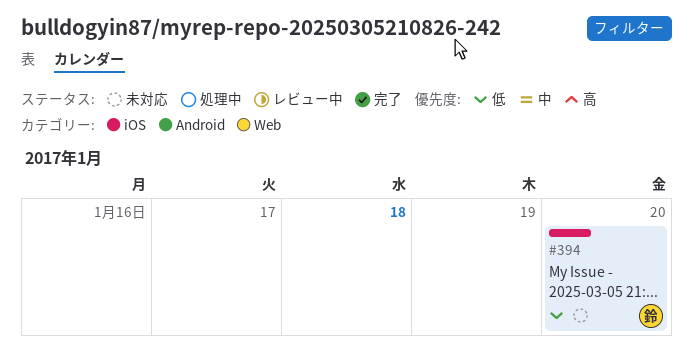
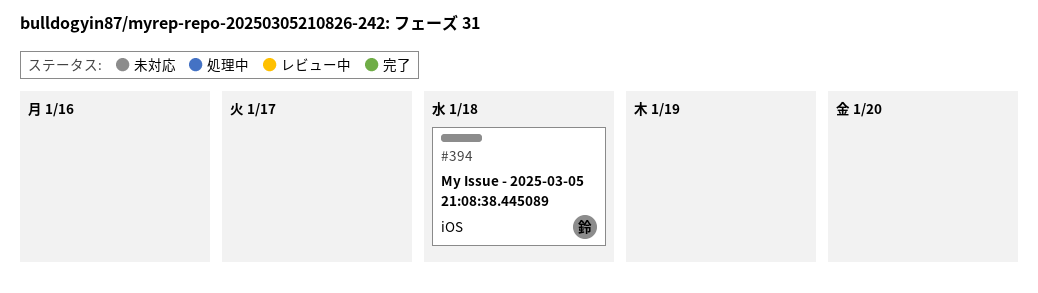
#394, due: Jan 20 -> Jan 18

